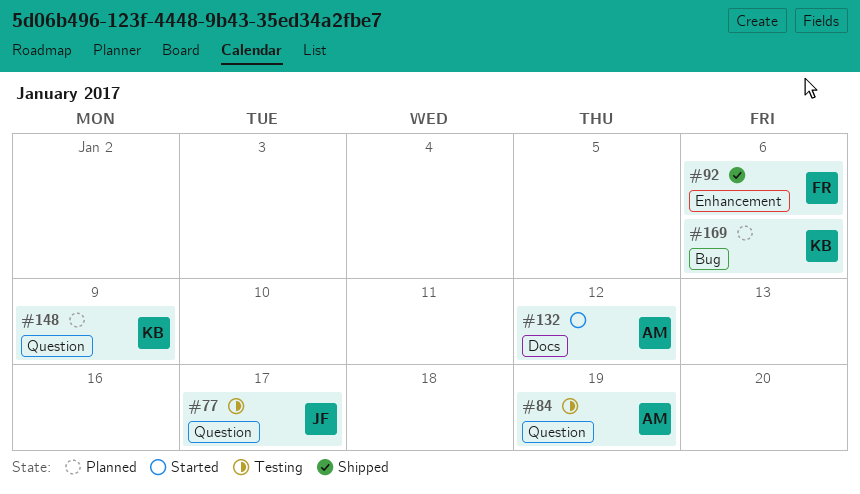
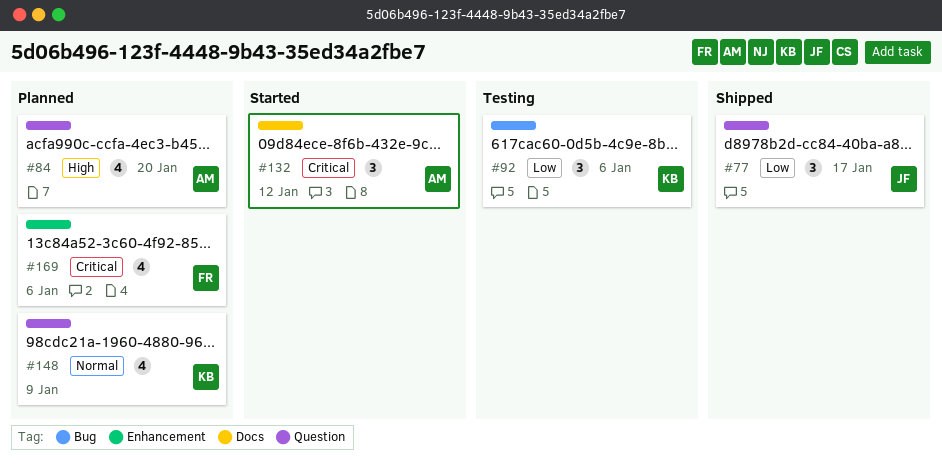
#77, status: Testing -> Shipped
#84, status: Testing -> Planned
#84, due: Jan 19 -> Jan 20
#92, status: Shipped -> Testing
#92, owner: FR -> KB
#92, label: Enhancement -> Bug
#169, owner: KB -> FR
#169, label: Bug -> Enhancement

